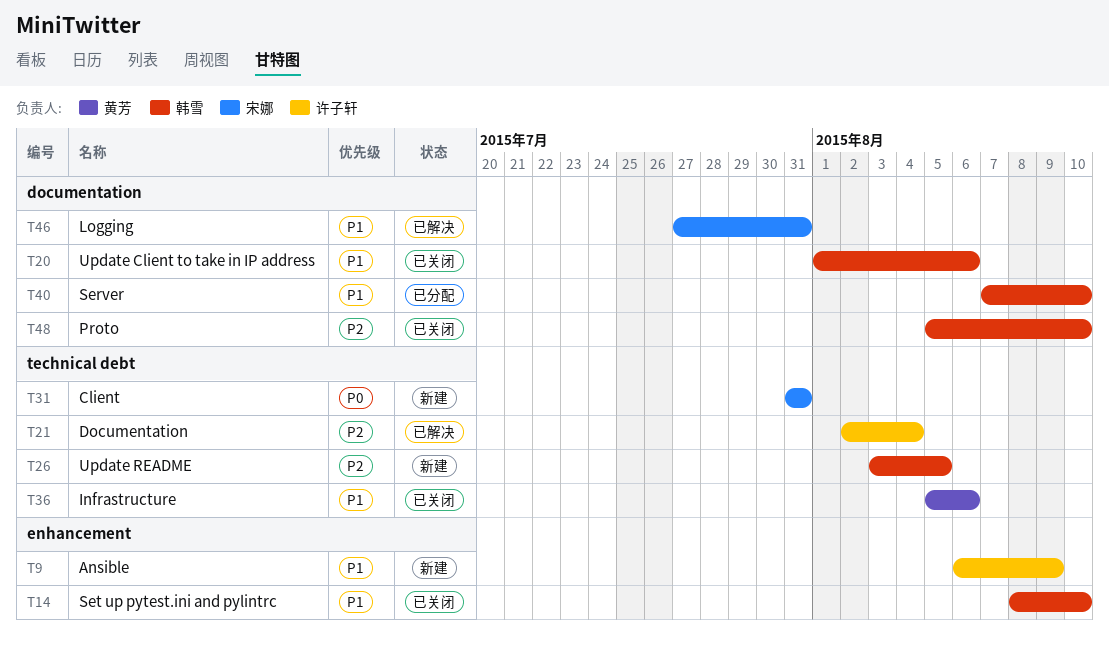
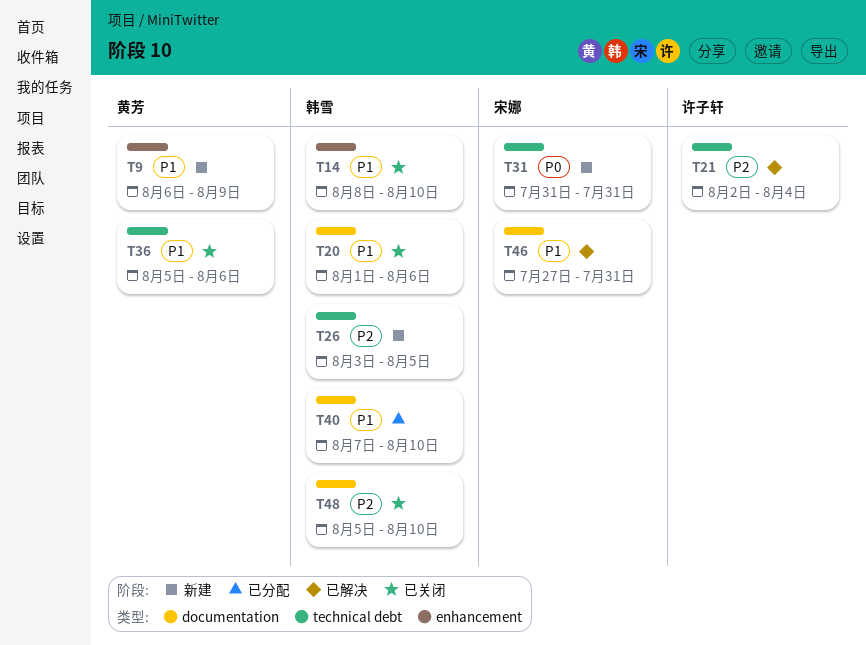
T9, owner: 许子轩 -> 黄芳

